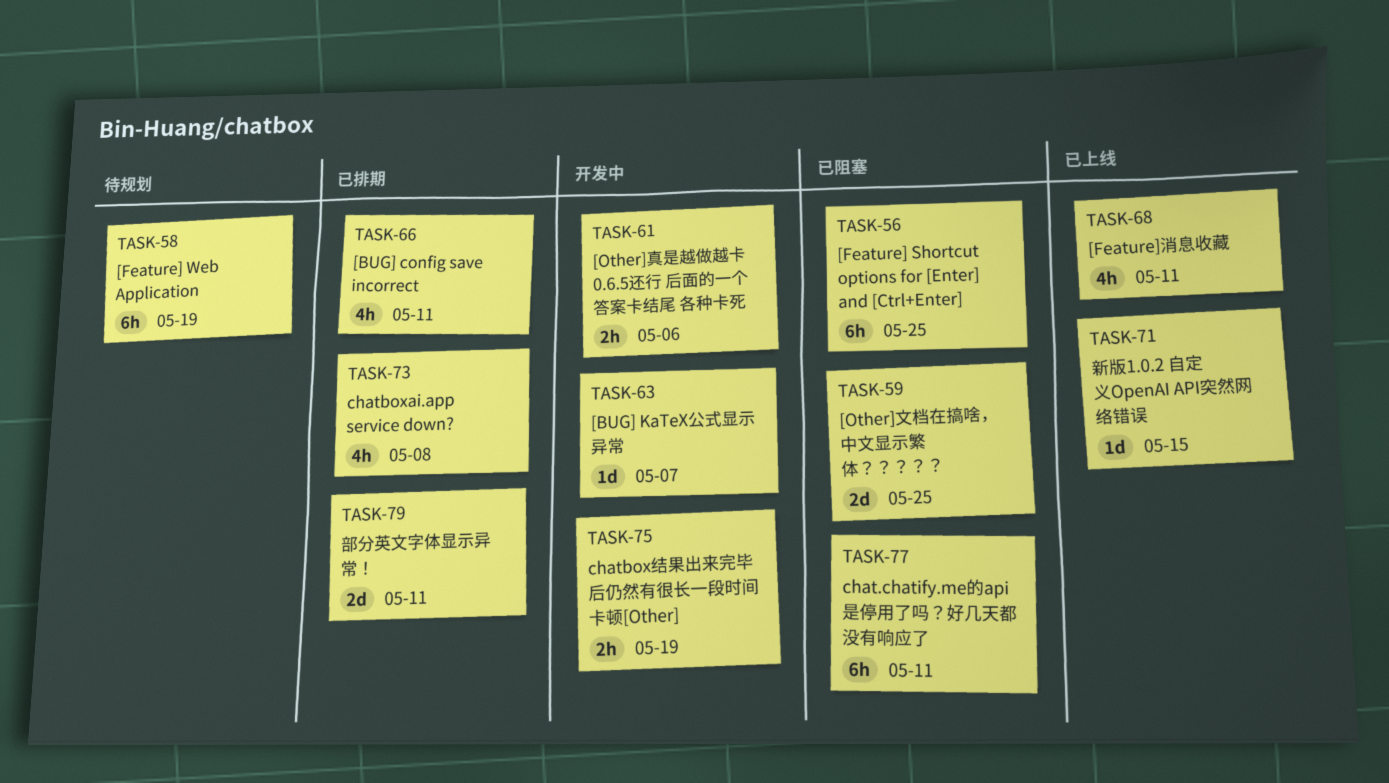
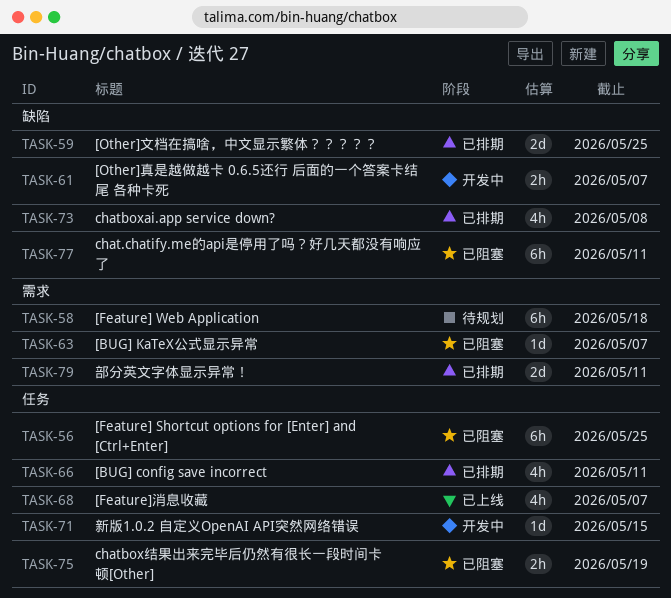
TASK-58, due: May 19 -> May 18
TASK-59, status: 已阻塞 -> 已排期
TASK-61, due: May 6 -> May 7
TASK-63, status: 开发中 -> 已阻塞
TASK-68, due: May 11 -> May 7
TASK-71, status: 已上线 -> 开发中
TASK-75, status: 开发中 -> 已阻塞

